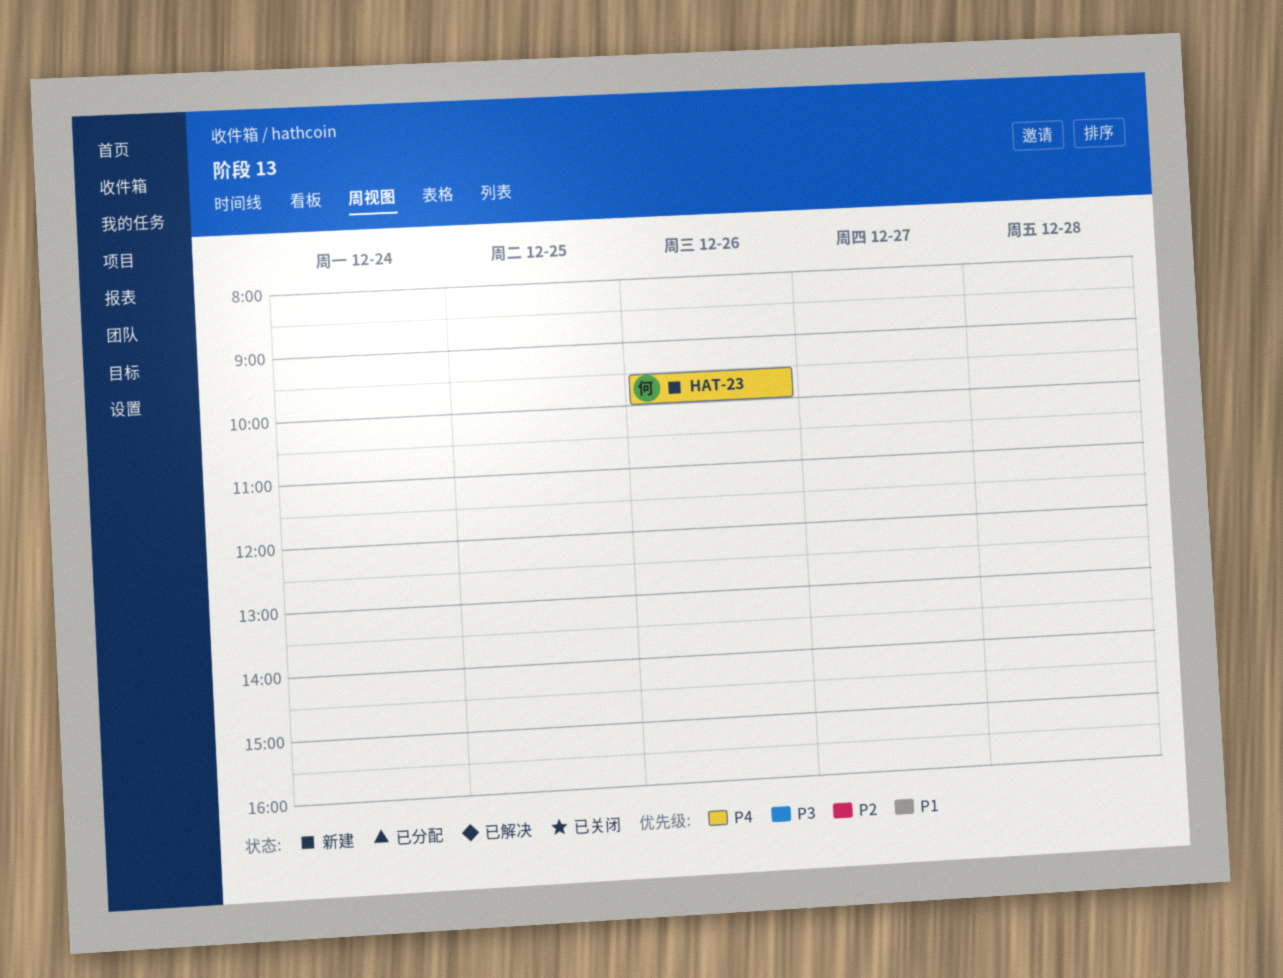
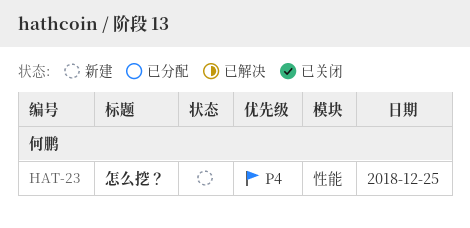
HAT-23, day: Dec 26 -> Dec 25

